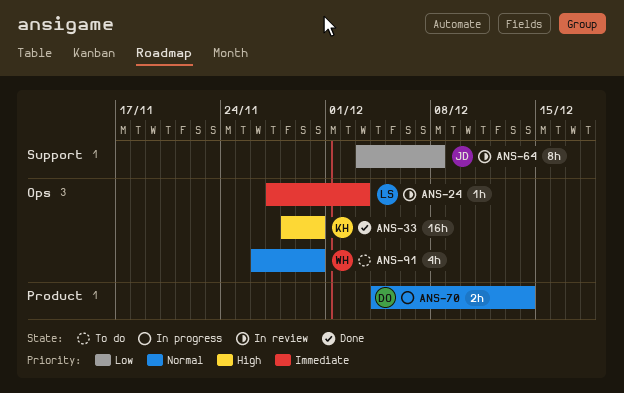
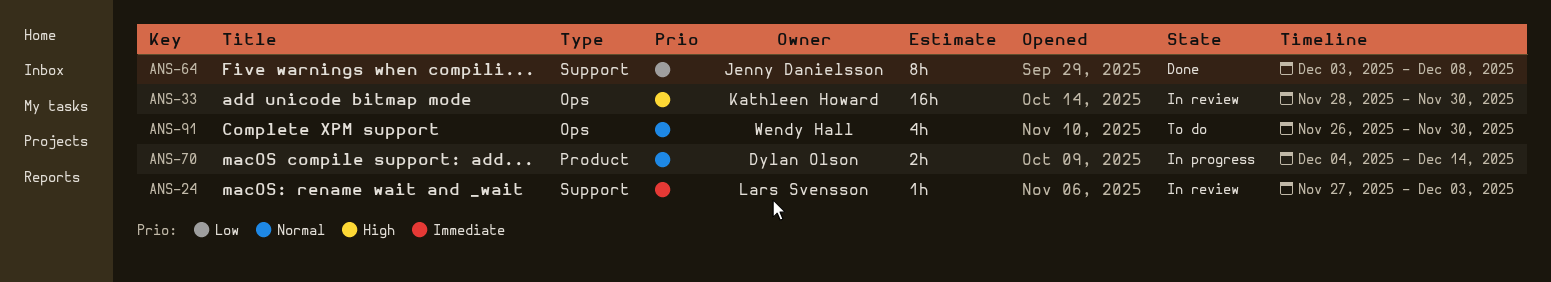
ANS-24, label: Ops -> Support
ANS-33, status: Done -> In review
ANS-64, status: In review -> Done

